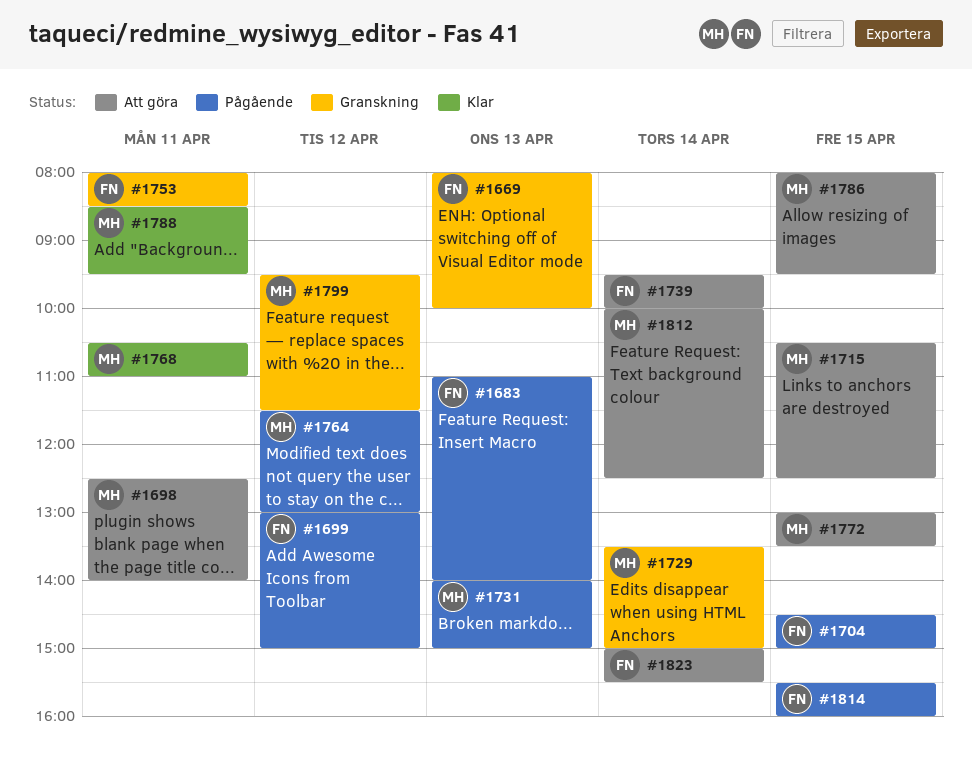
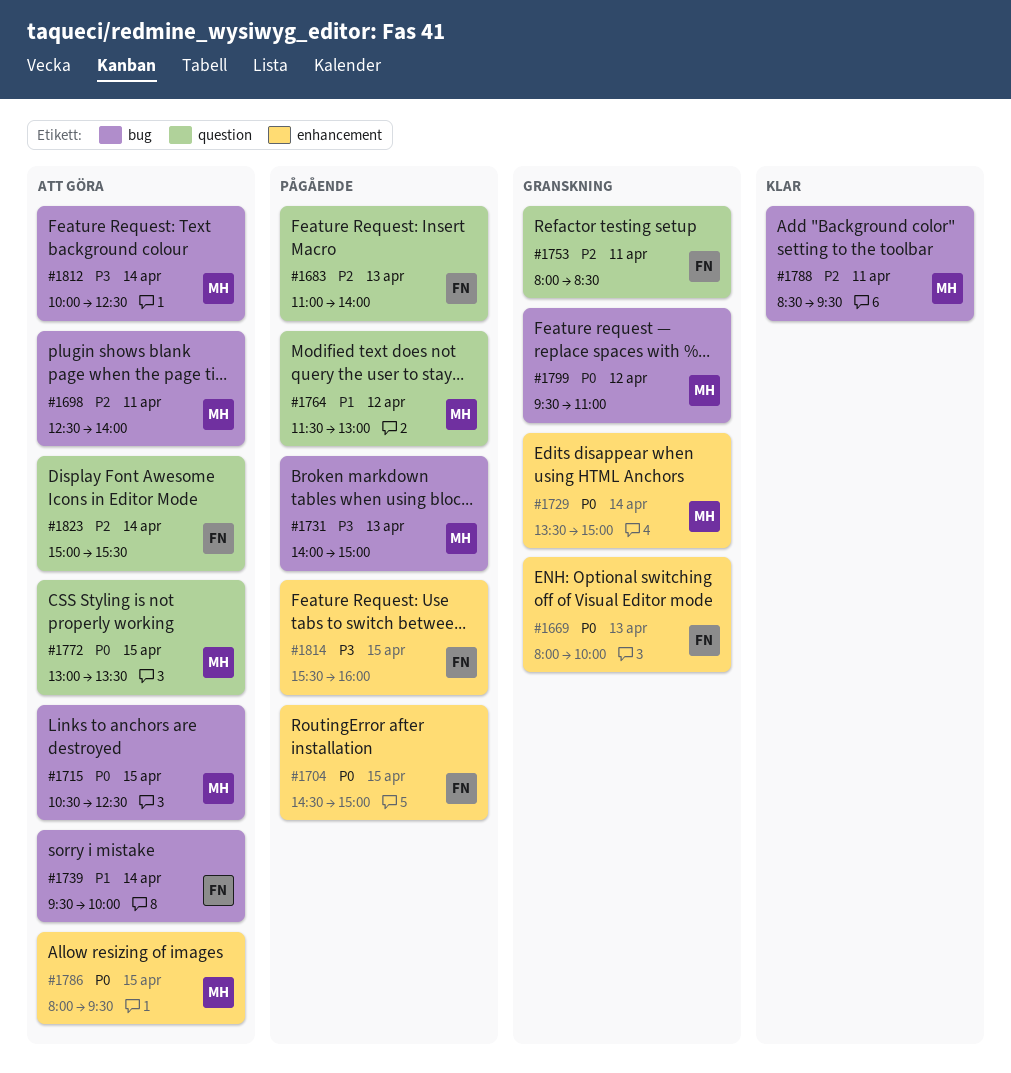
#1699: present -> none
#1768: present -> none
#1799, ends: 11:30 -> 11:00

